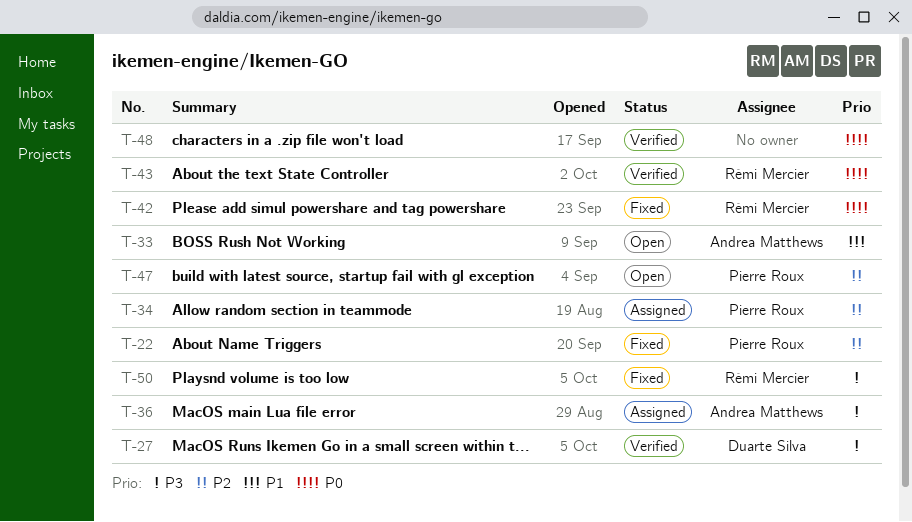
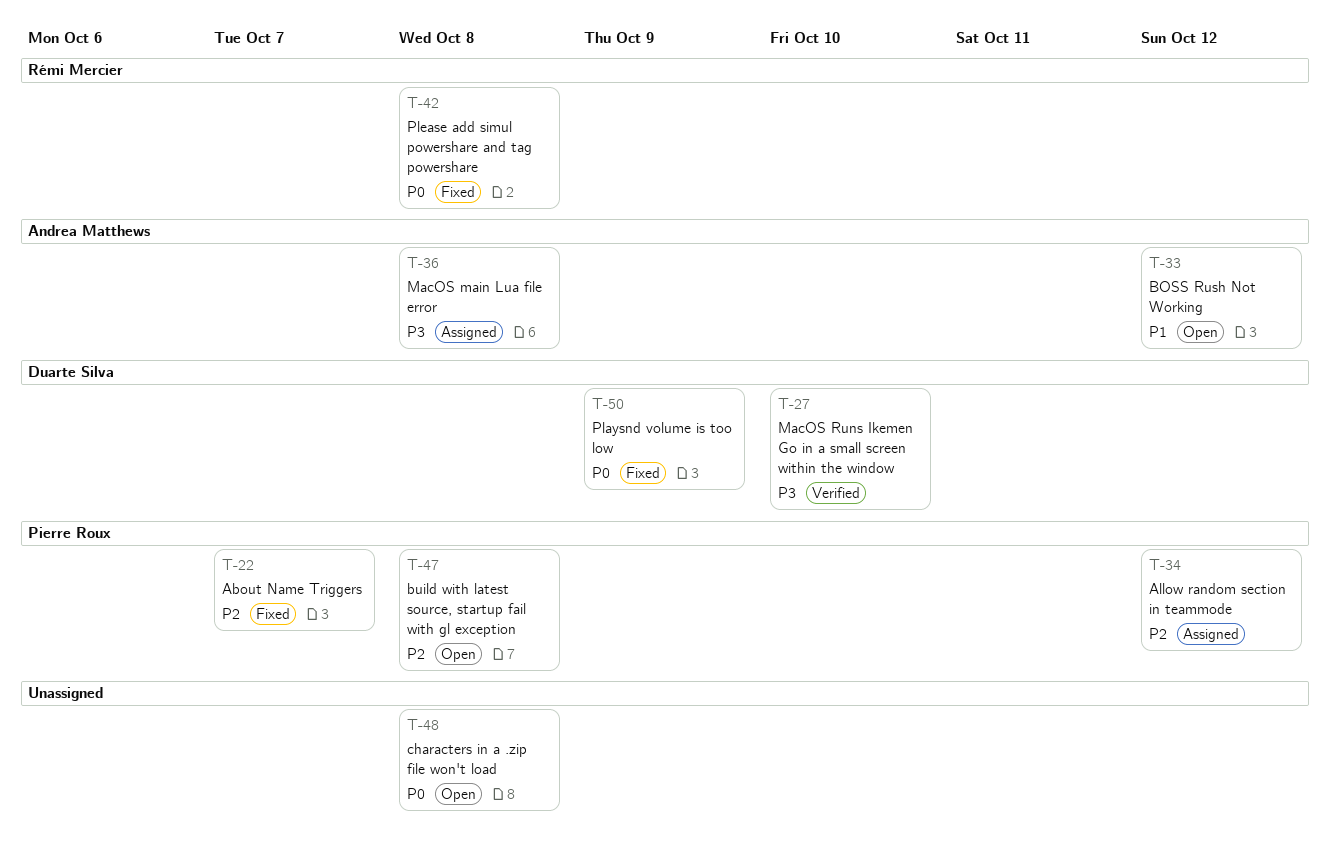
T-43: present -> none
T-48, status: Verified -> Open
T-50, owner: Rémi Mercier -> Duarte Silva
T-50, priority: P3 -> P0

